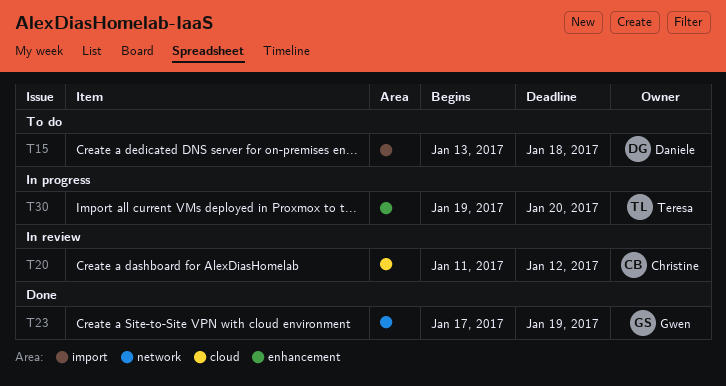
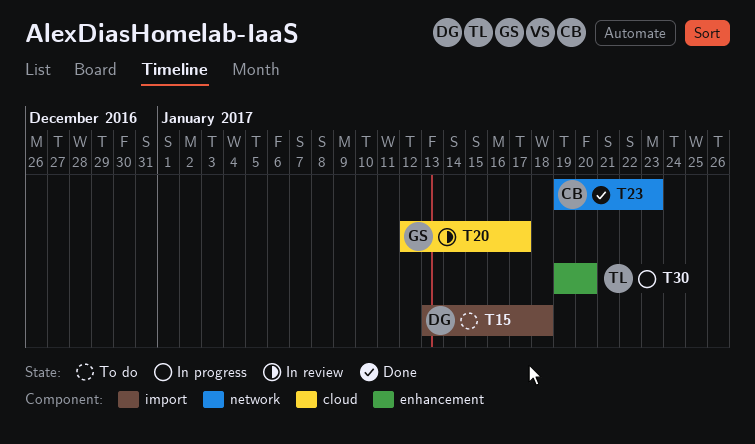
T20, owner: Christine -> Gwen
T20, start: Jan 11 -> Jan 12
T20, due: Jan 12 -> Jan 17
T23, owner: Gwen -> Christine
T23, start: Jan 17 -> Jan 19
T23, due: Jan 19 -> Jan 23

